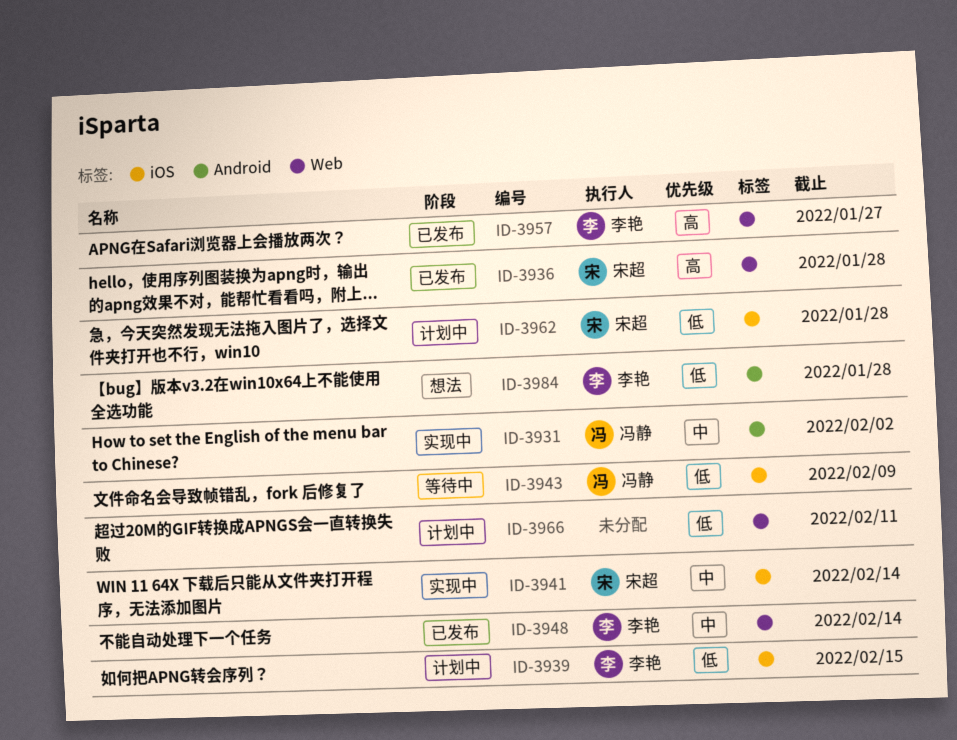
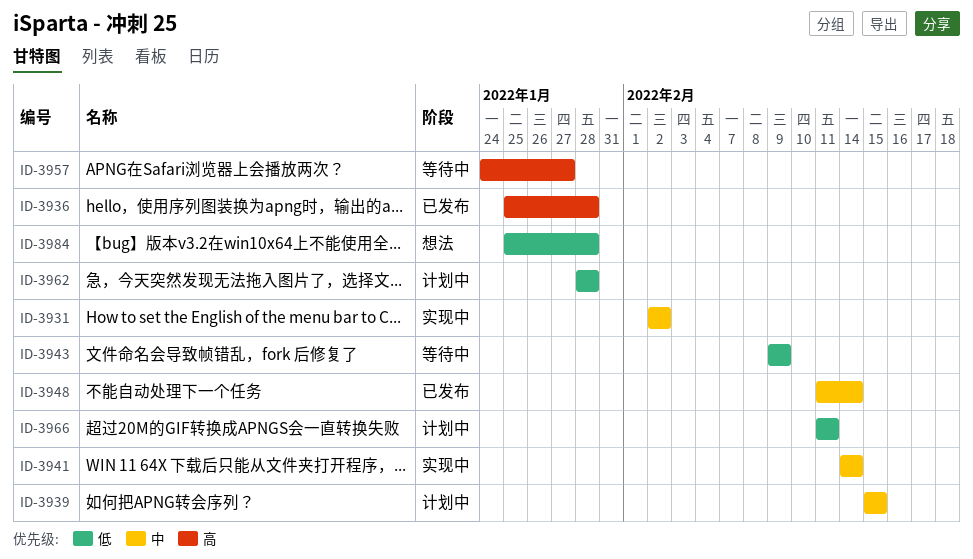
ID-3939, priority: 低 -> 中
ID-3957, status: 已发布 -> 等待中

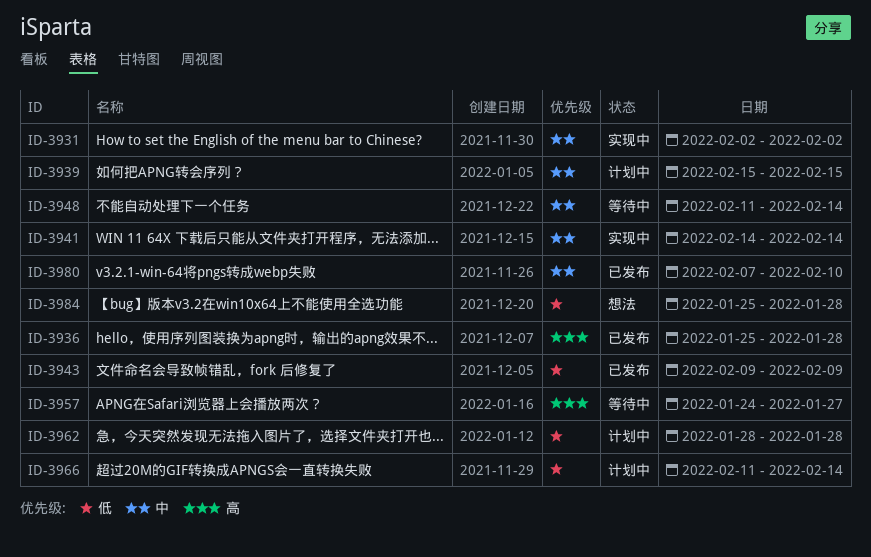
ID-3943, status: 等待中 -> 已发布
ID-3948, status: 已发布 -> 等待中
ID-3966, due: Feb 11 -> Feb 14
ID-3980: none -> present

